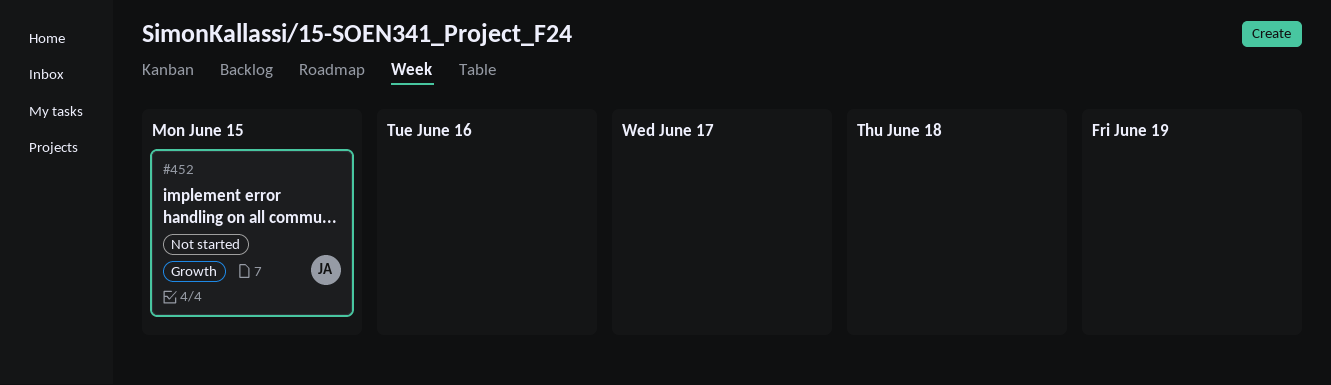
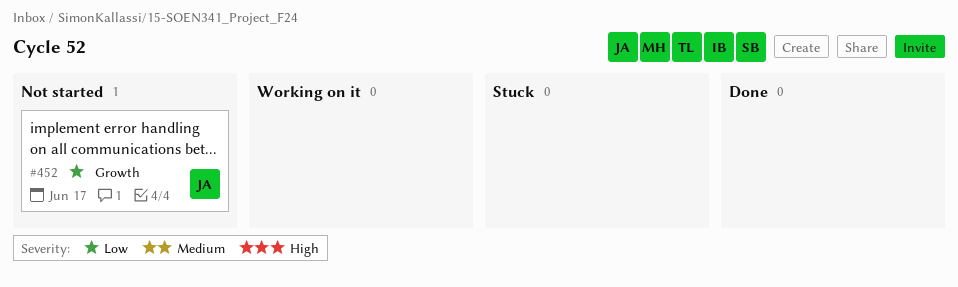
#452, due: Jun 15 -> Jun 17

